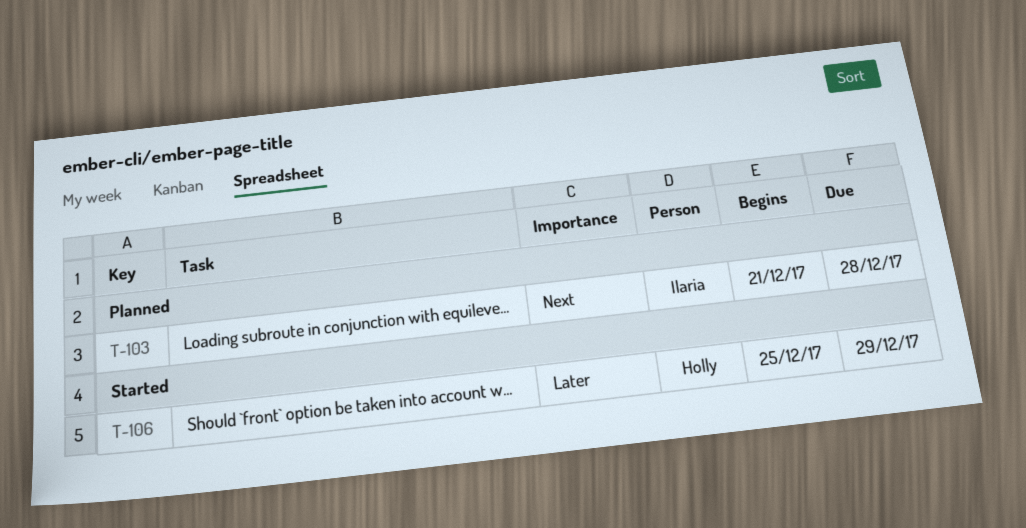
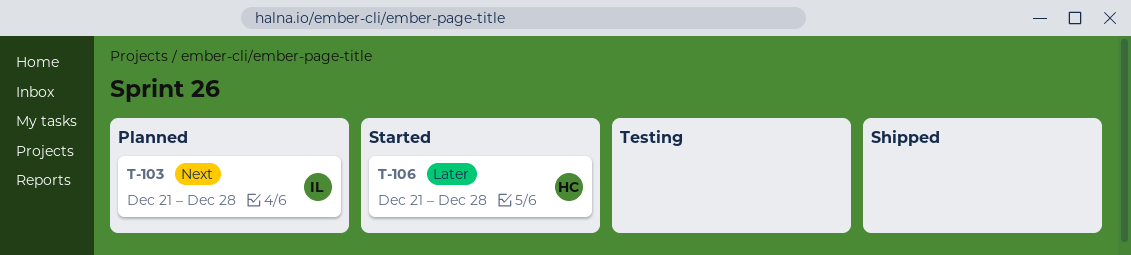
T-106, start: Dec 25 -> Dec 21
T-106, due: Dec 29 -> Dec 28

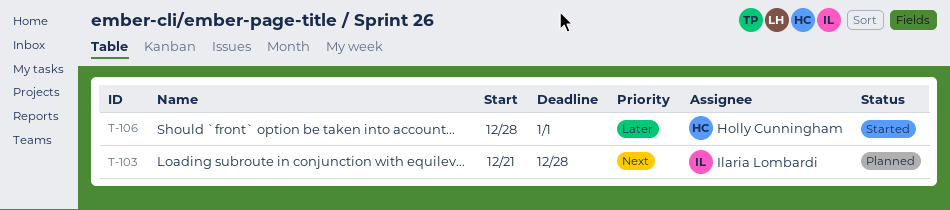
T-106, start: Dec 21 -> Dec 28
T-106, due: Dec 28 -> Jan 1

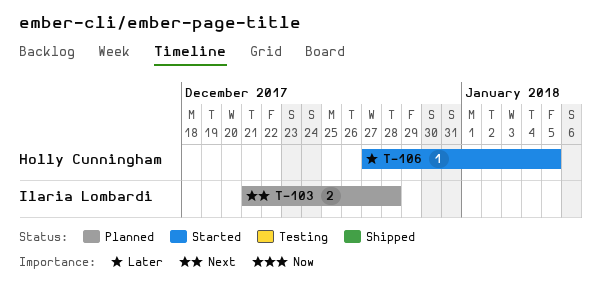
T-106, start: Dec 28 -> Dec 27
T-106, due: Jan 1 -> Jan 5

